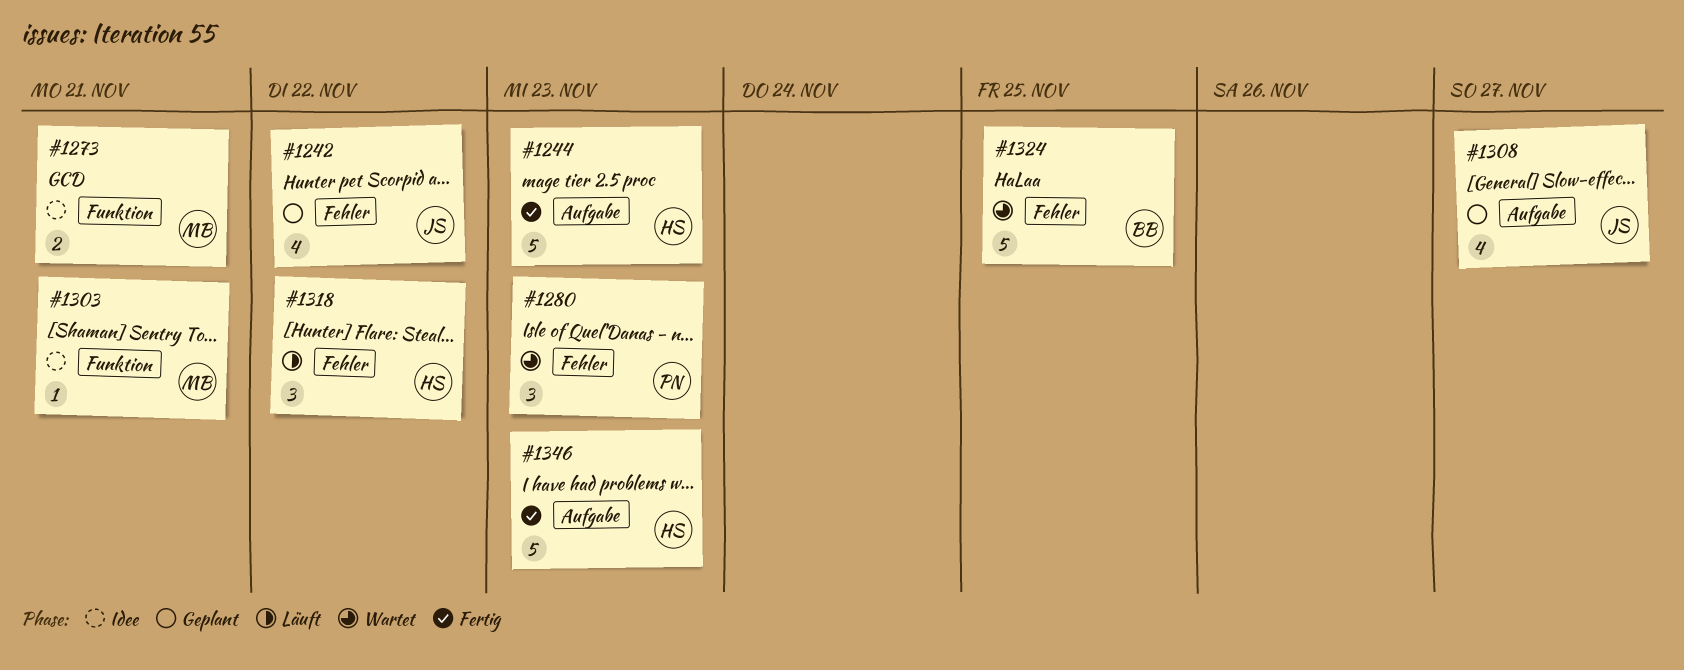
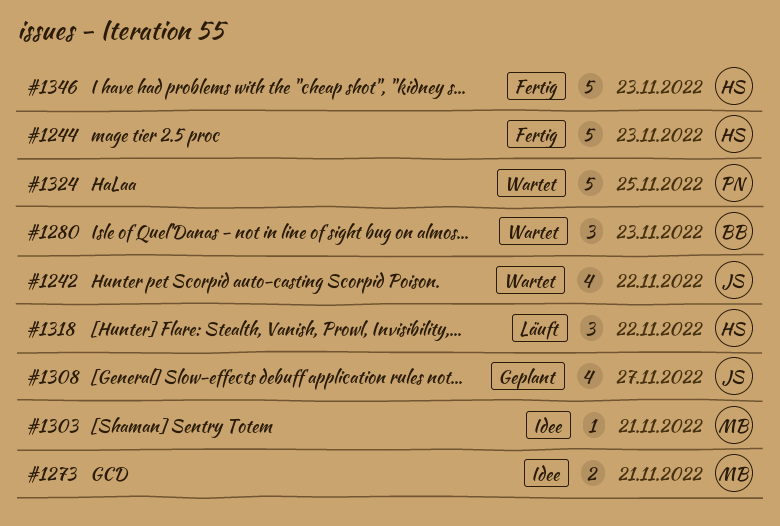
#1242, status: Geplant -> Wartet
#1280, owner: PN -> BB
#1324, owner: BB -> PN

